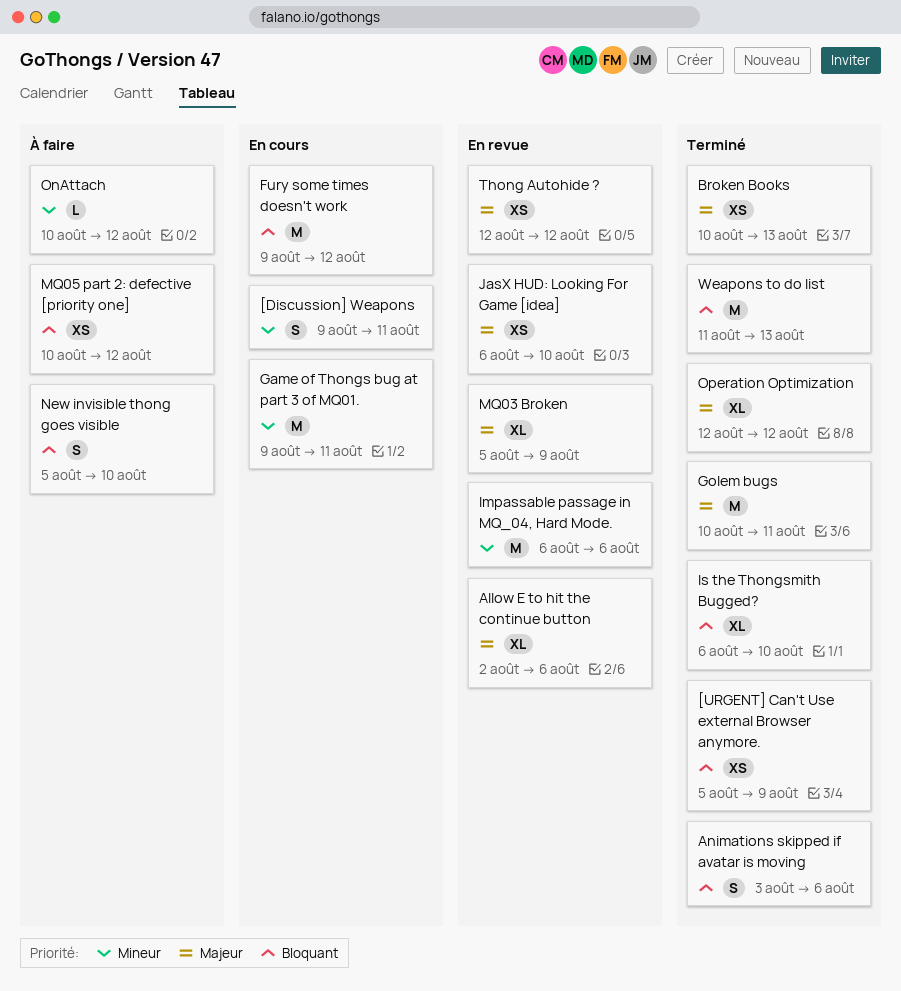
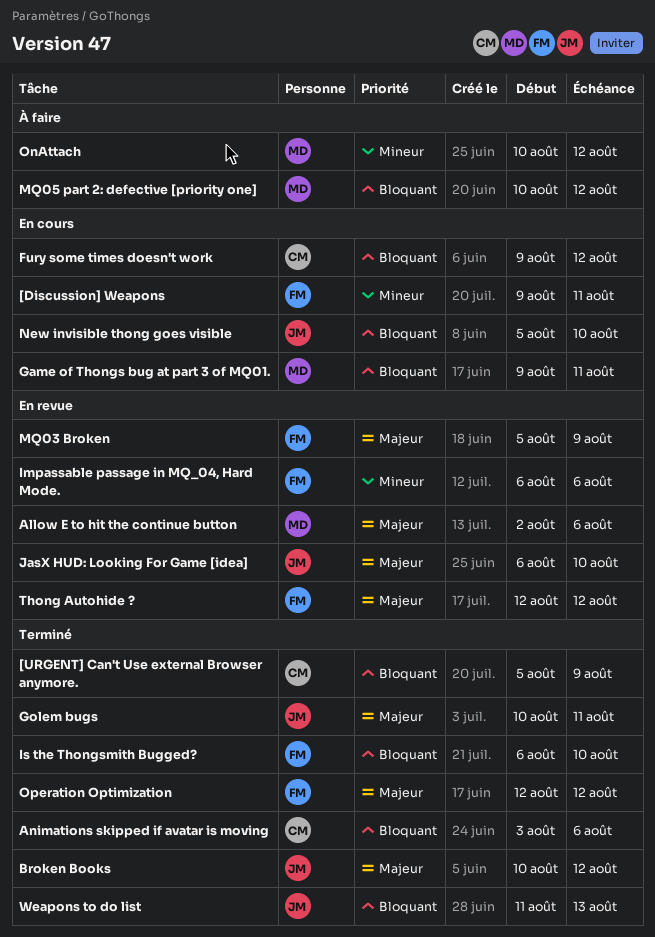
Broken Books, due: Aug 13 -> Aug 12
Game of Thongs bug at part 3 of MQ01., priority: Mineur -> Bloquant
New invisible thong goes visible, status: À faire -> En cours

